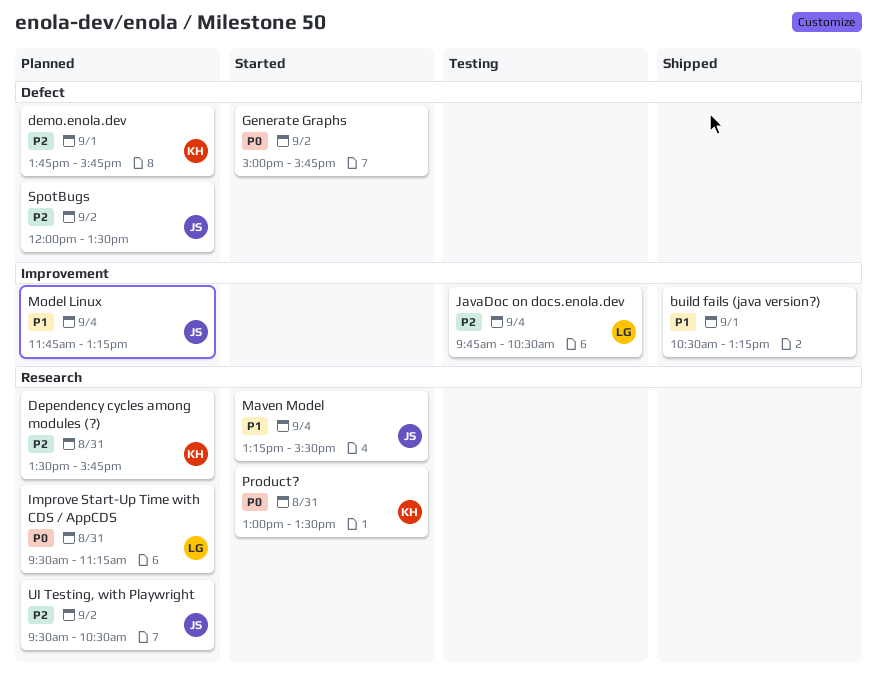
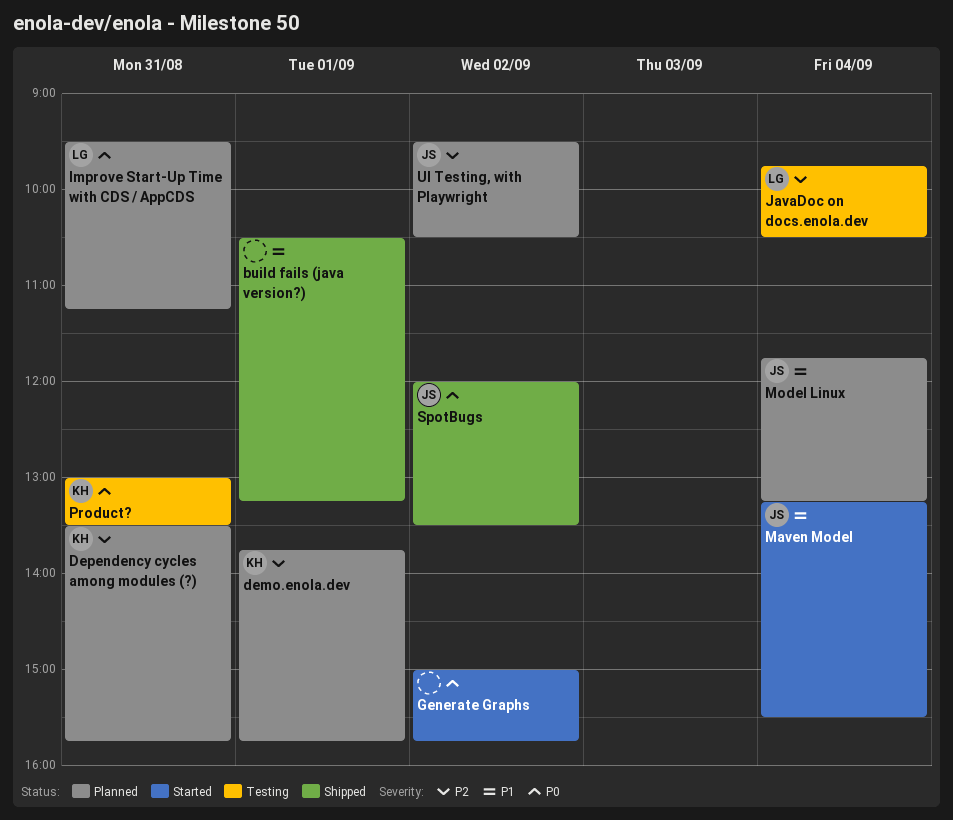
Product?, status: Started -> Testing
SpotBugs, status: Planned -> Shipped
SpotBugs, priority: P2 -> P0

